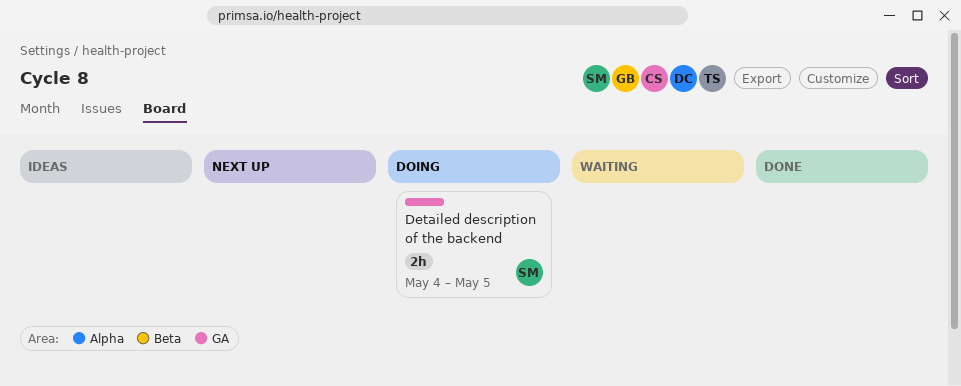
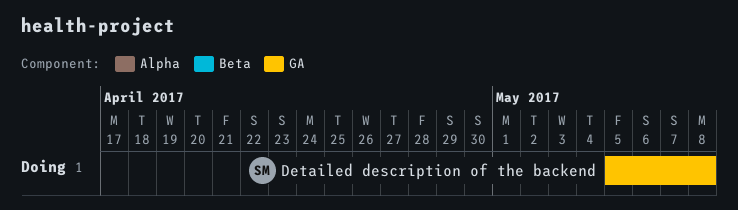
Detailed description of the backend, start: May 4 -> May 5
Detailed description of the backend, due: May 5 -> May 8

